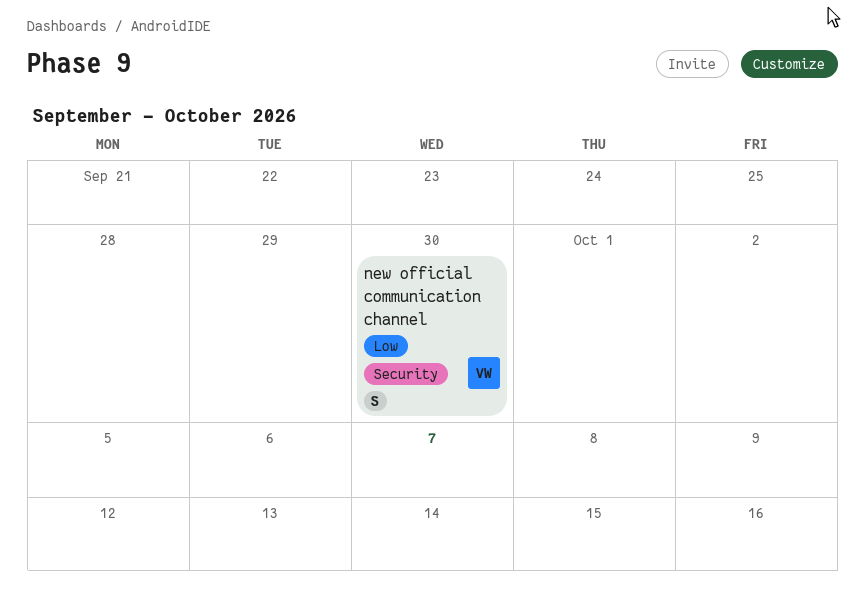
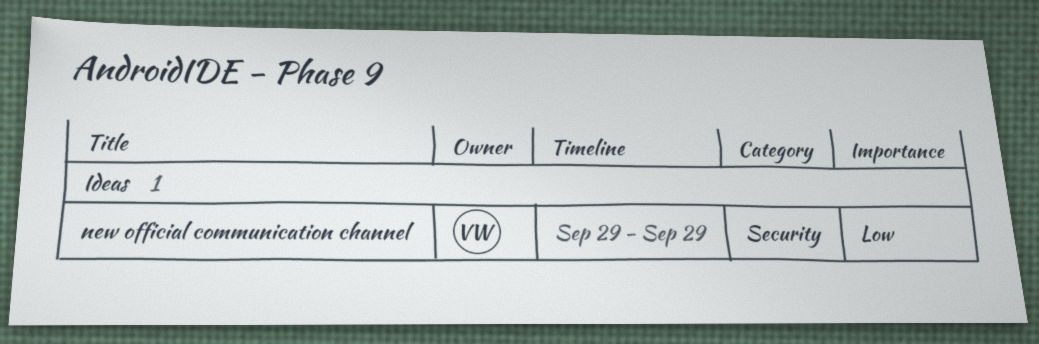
new official communication channel, due: Sep 30 -> Sep 29

